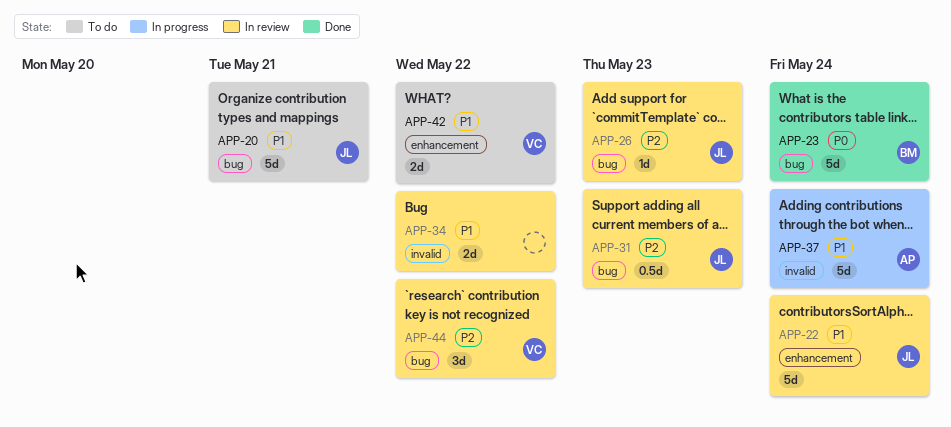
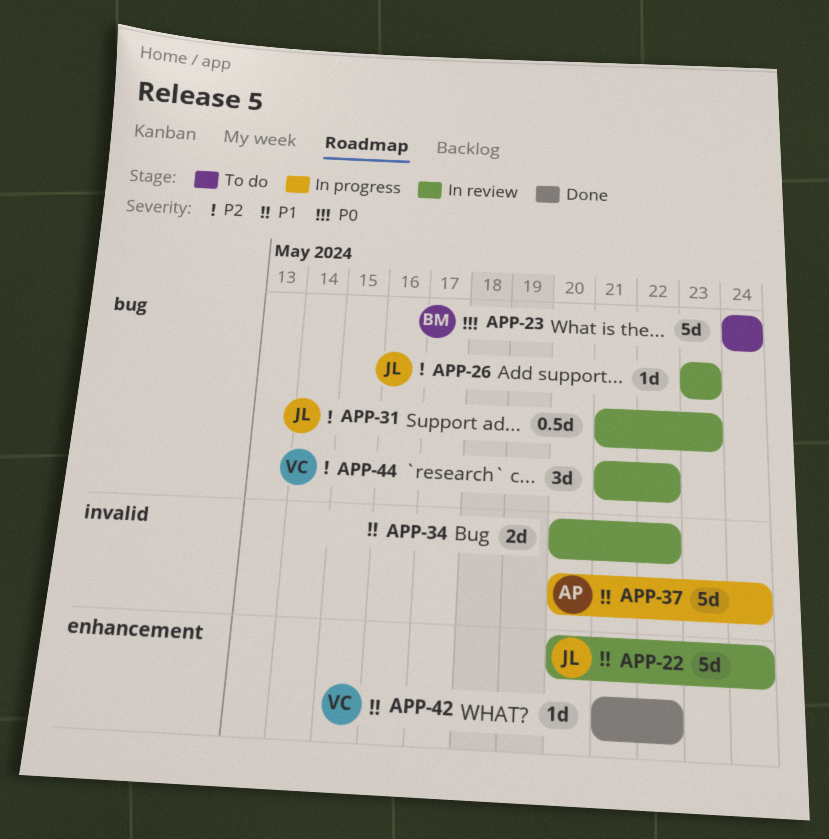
APP-20: present -> none
APP-23, status: Done -> To do
APP-42, status: To do -> Done
APP-42, estimate: 2d -> 1d

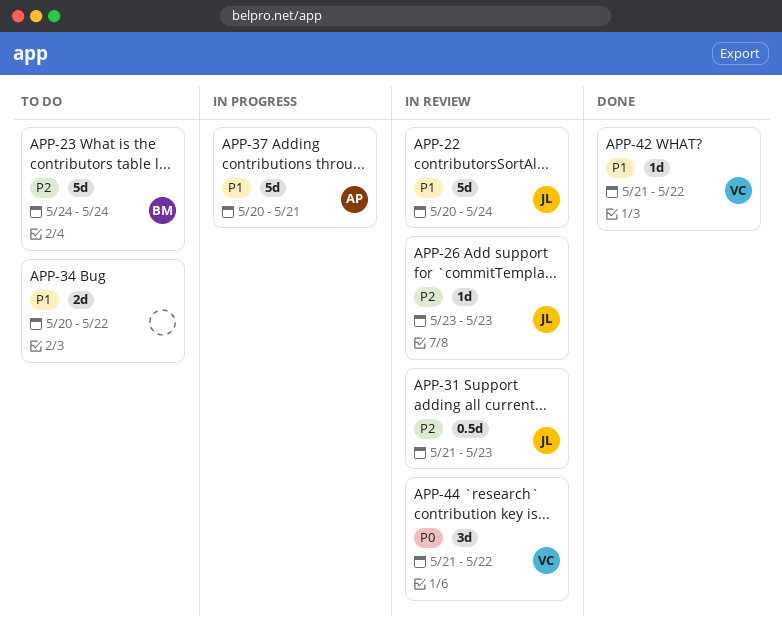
APP-23, priority: P0 -> P2
APP-34, status: In review -> To do
APP-37, due: May 24 -> May 21
APP-44, priority: P2 -> P0

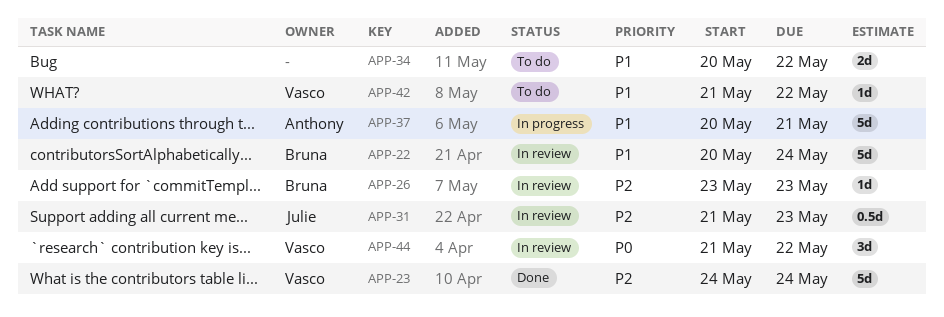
APP-22, owner: Julie -> Bruna
APP-23, status: To do -> Done
APP-23, owner: Bruna -> Vasco
APP-26, owner: Julie -> Bruna
APP-42, status: Done -> To do

